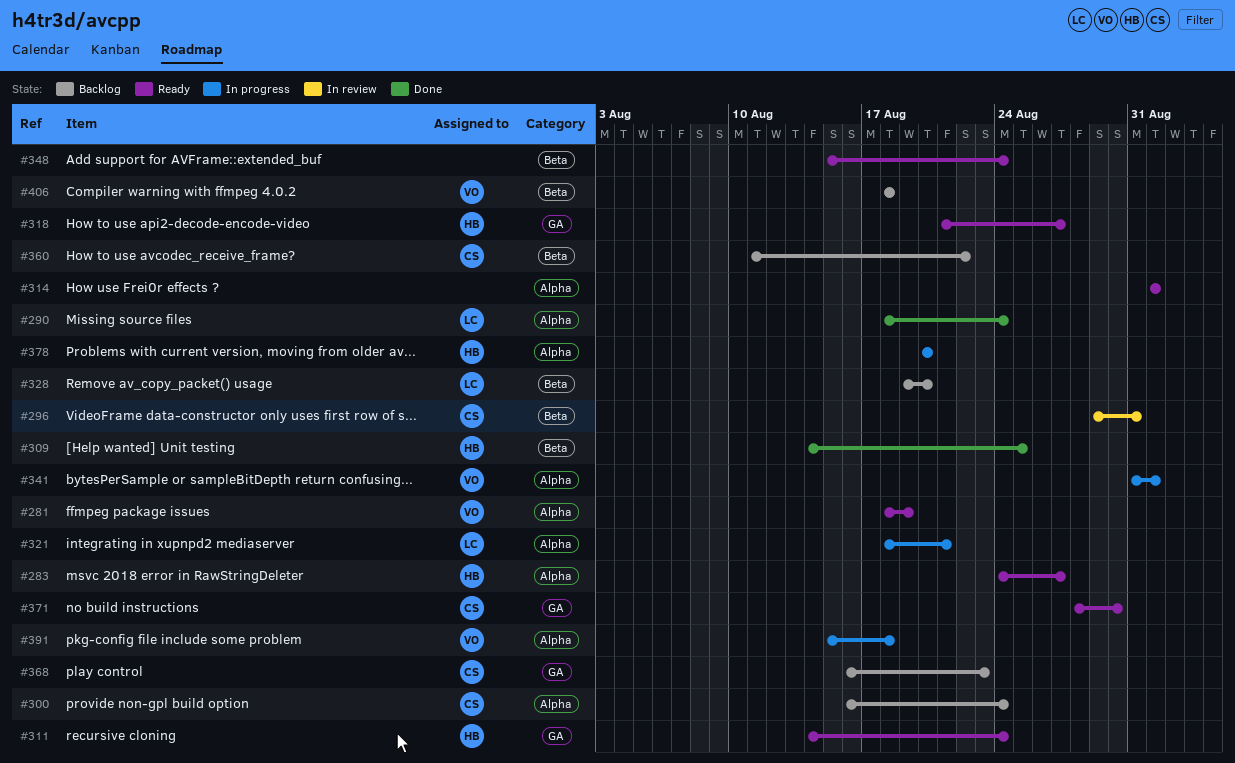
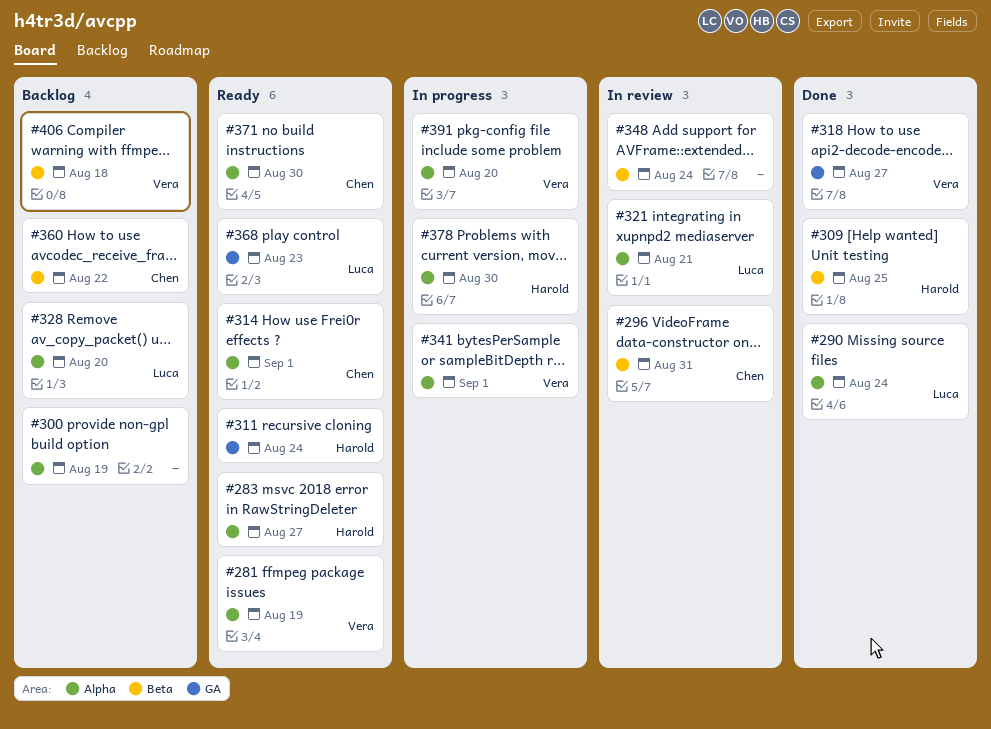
#300, owner: Chen -> none
#300, due: Aug 24 -> Aug 19
#314, owner: none -> Chen
#318, status: Ready -> Done
#318, owner: Harold -> Vera
#321, status: In progress -> In review
#328, label: Beta -> Alpha
#348, status: Ready -> In review
#368, status: Backlog -> Ready
#368, owner: Chen -> Luca
#371, label: GA -> Alpha
#378, due: Aug 20 -> Aug 30
#391, due: Aug 18 -> Aug 20

